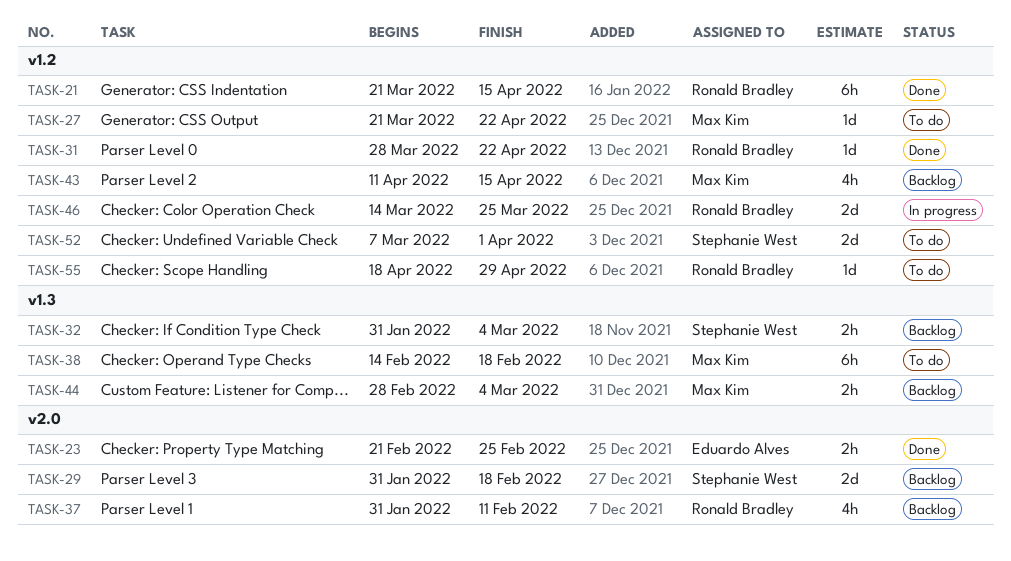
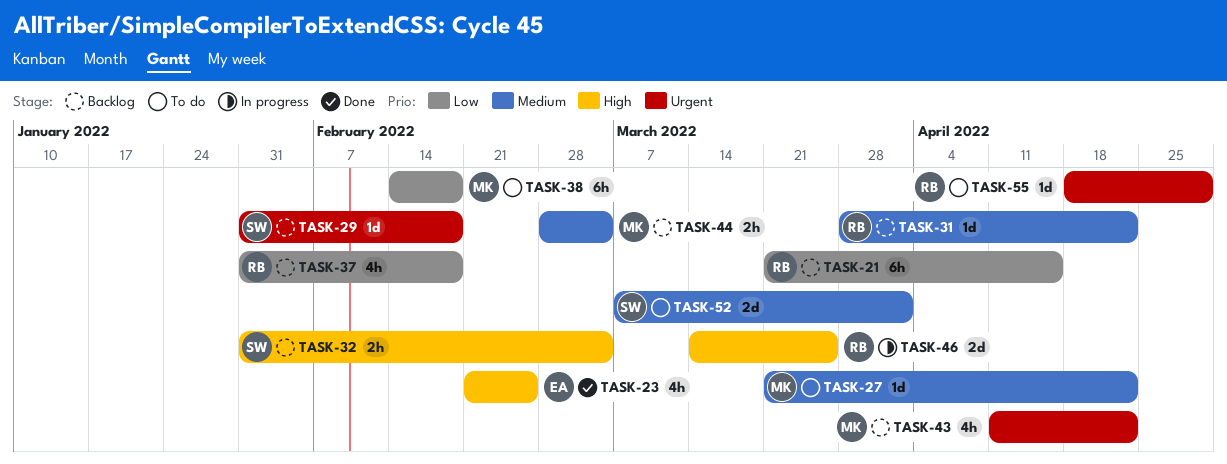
TASK-21, status: Done -> Backlog
TASK-23, estimate: 2h -> 4h
TASK-29, estimate: 2d -> 1d
TASK-31, status: Done -> Backlog
TASK-37, due: Feb 11 -> Feb 18
TASK-43, due: Apr 15 -> Apr 22

